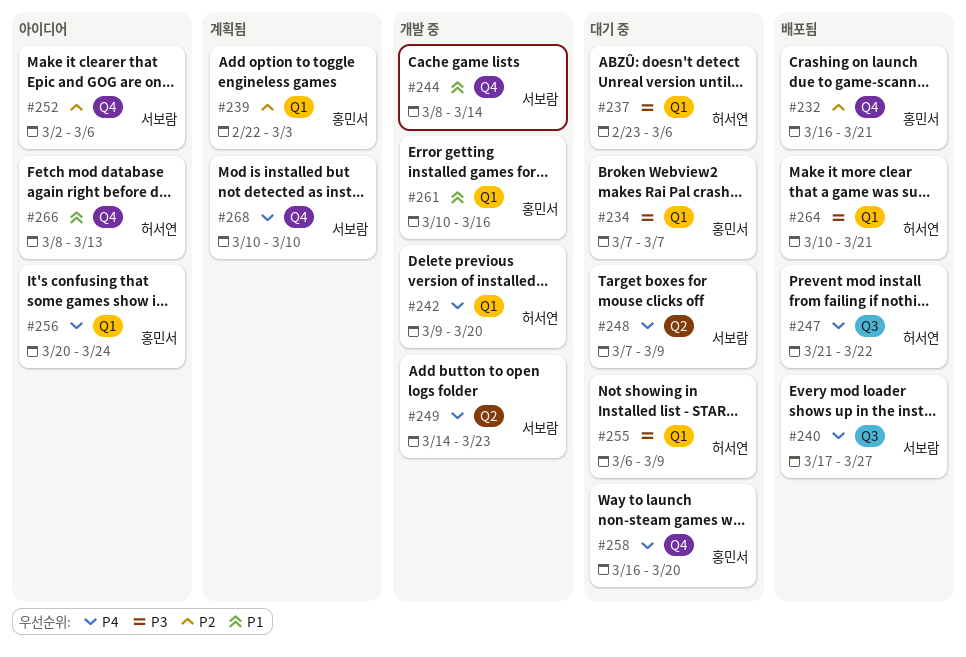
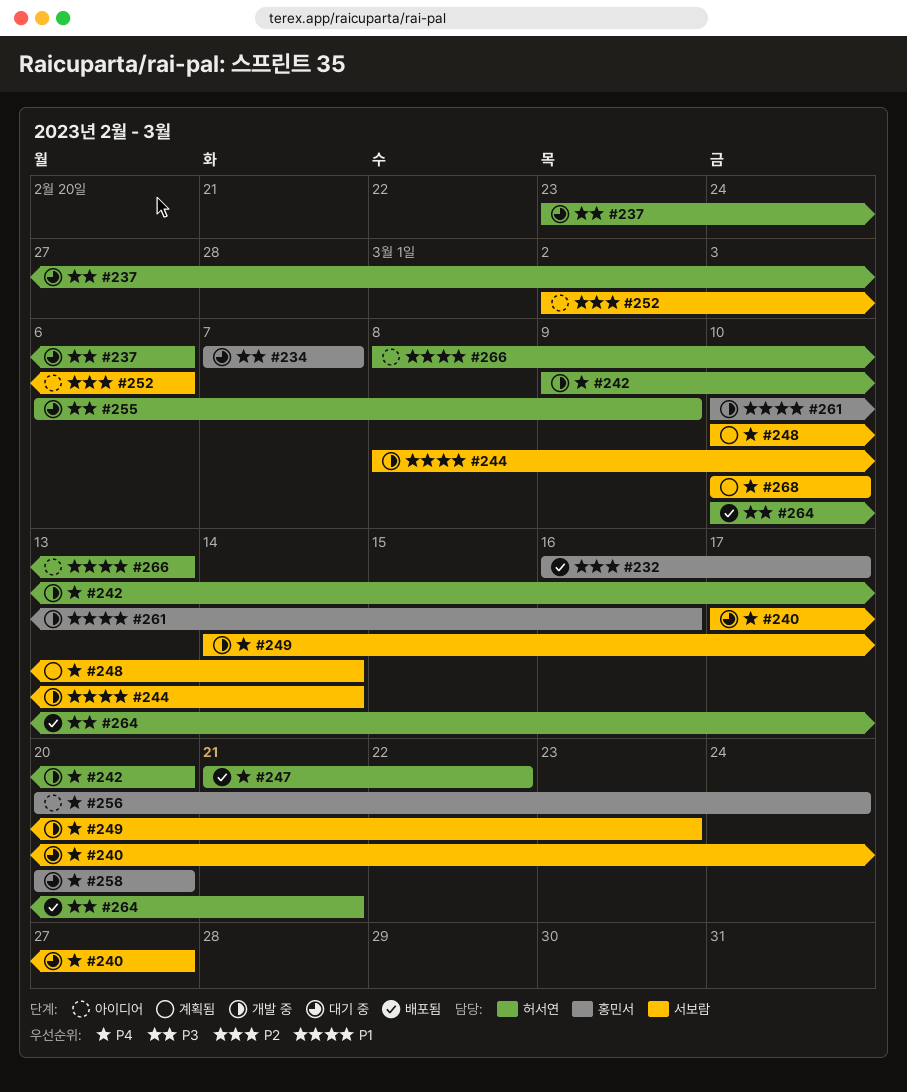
#232, due: Mar 21 -> Mar 17
#239: present -> none
#240, status: 배포됨 -> 대기 중
#248, status: 대기 중 -> 계획됨
#248, start: Mar 7 -> Mar 10
#248, due: Mar 9 -> Mar 14
#258, start: Mar 16 -> Mar 20

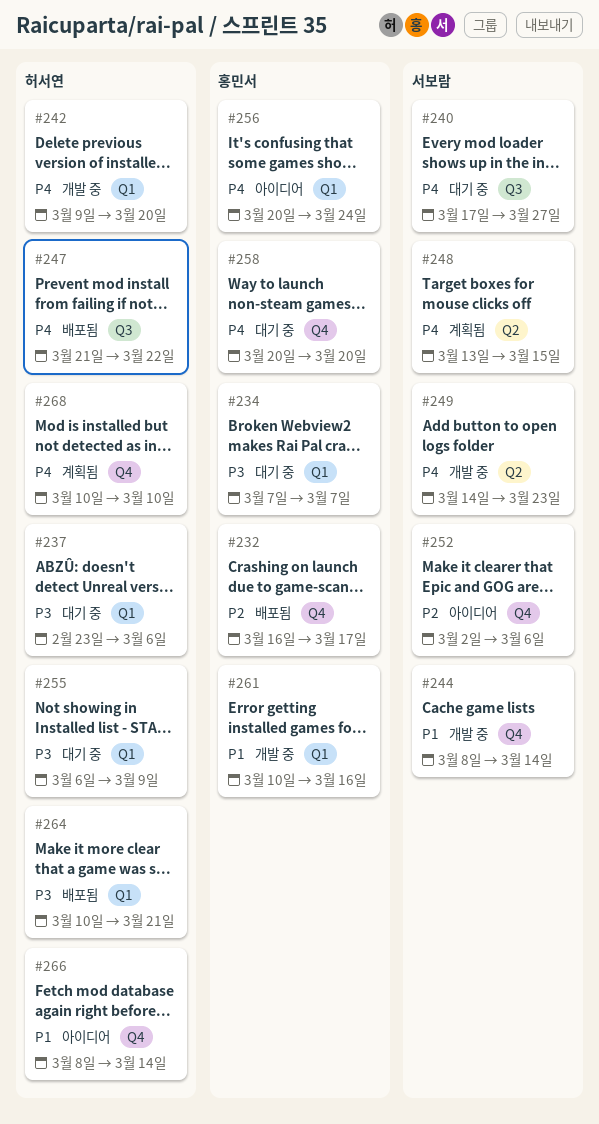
#248, start: Mar 10 -> Mar 13
#248, due: Mar 14 -> Mar 15
#266, due: Mar 13 -> Mar 14
#268, owner: 서보람 -> 허서연

